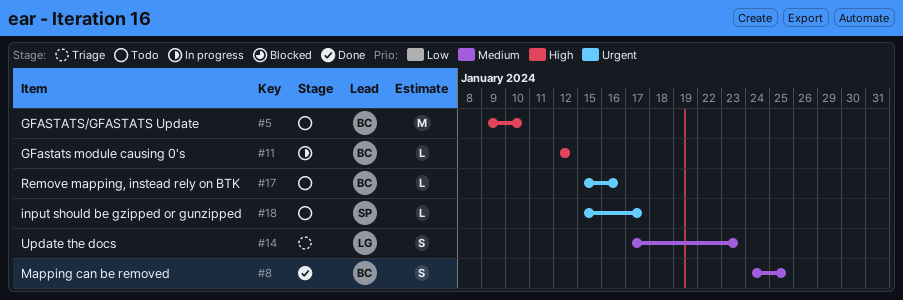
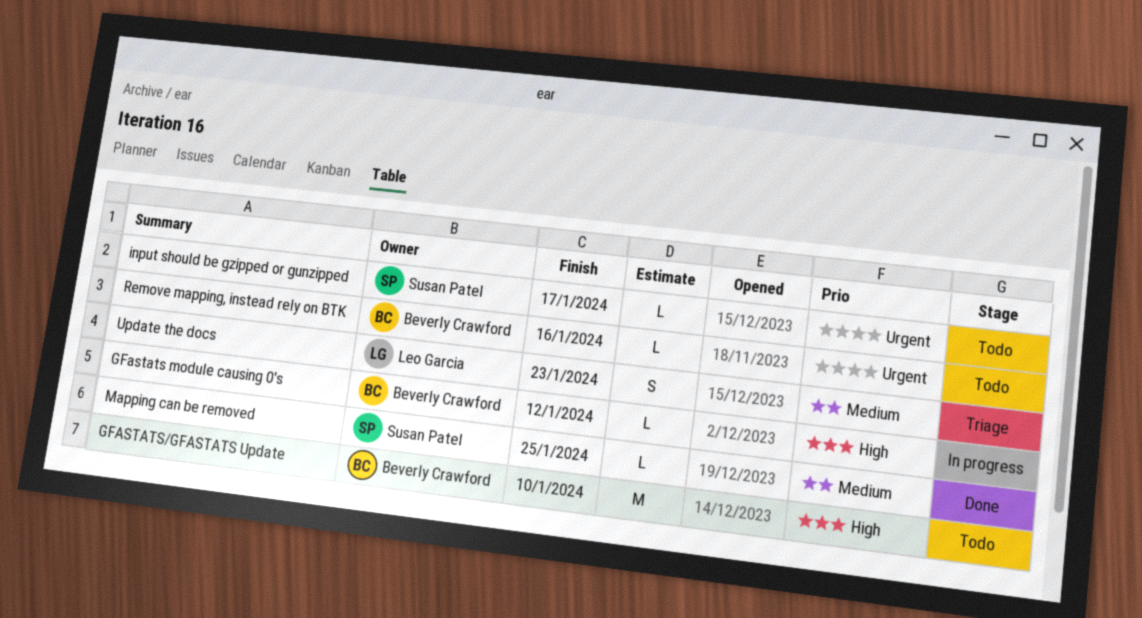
Mapping can be removed, owner: Beverly Crawford -> Susan Patel
Mapping can be removed, estimate: S -> L

